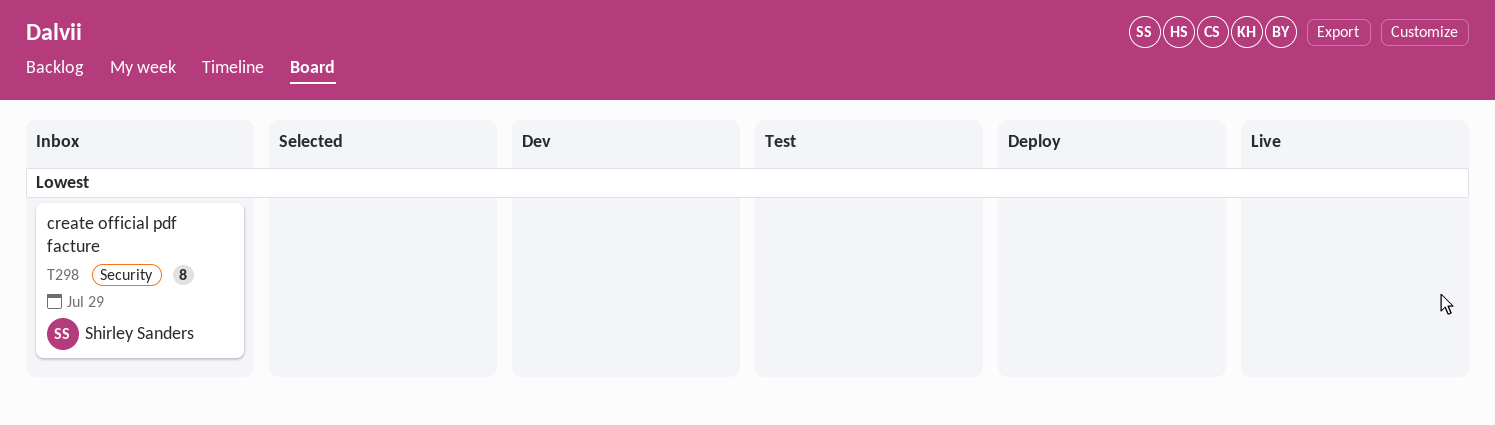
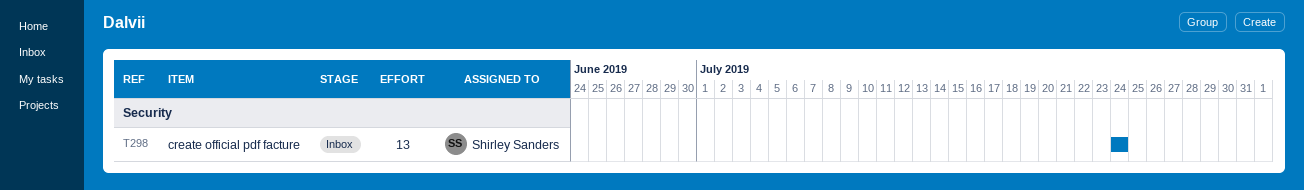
T298, estimate: 8 -> 13
T298, due: Jul 29 -> Jul 24

